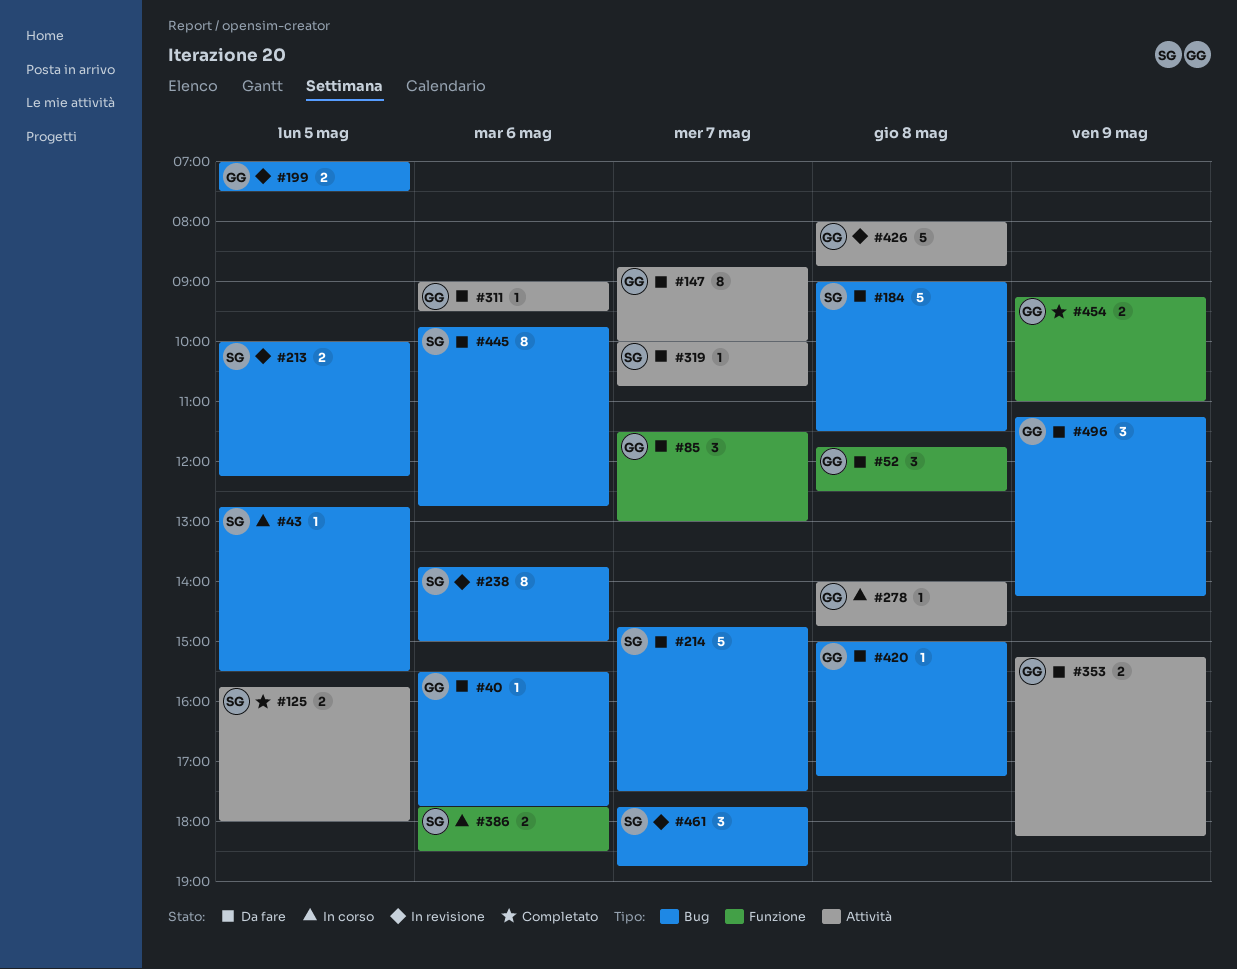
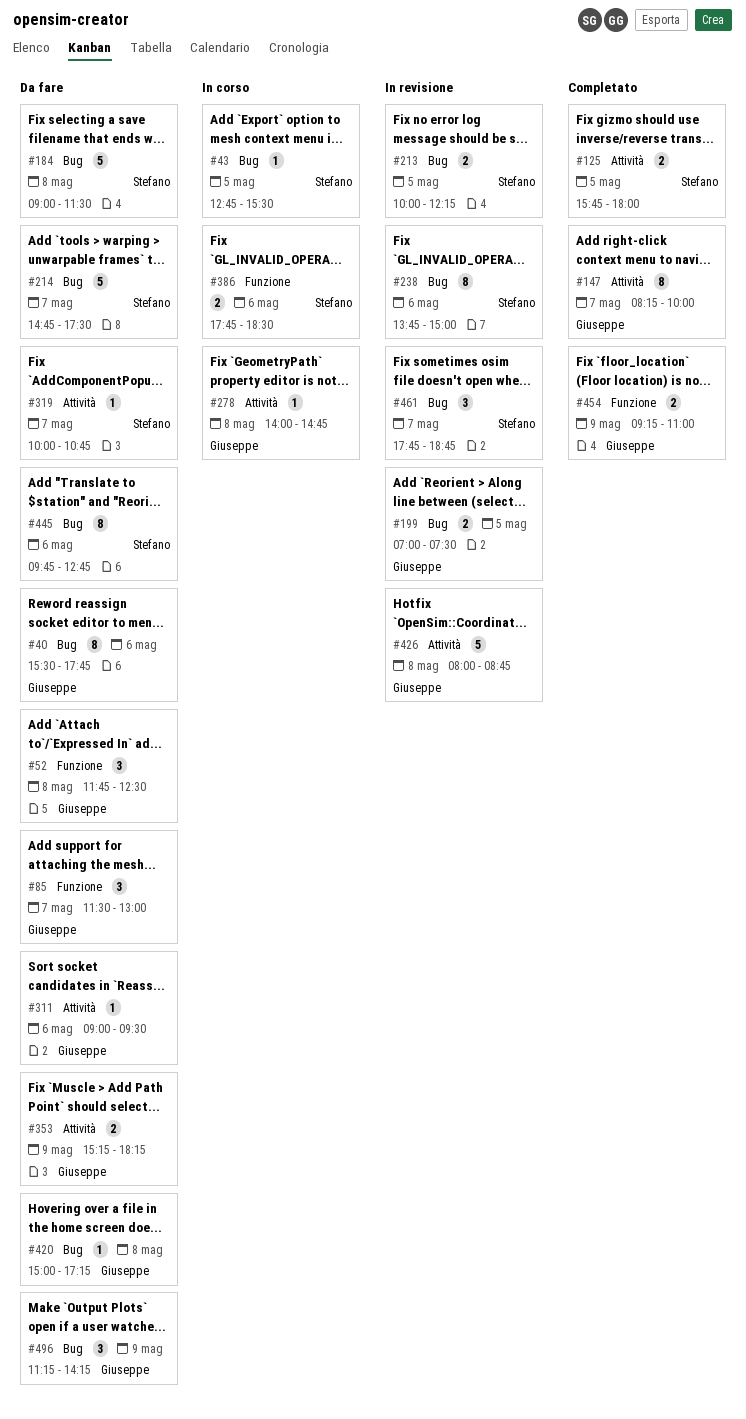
#40, estimate: 1 -> 8
#147, status: Da fare -> Completato
#147, begins: 08:45 -> 08:15

